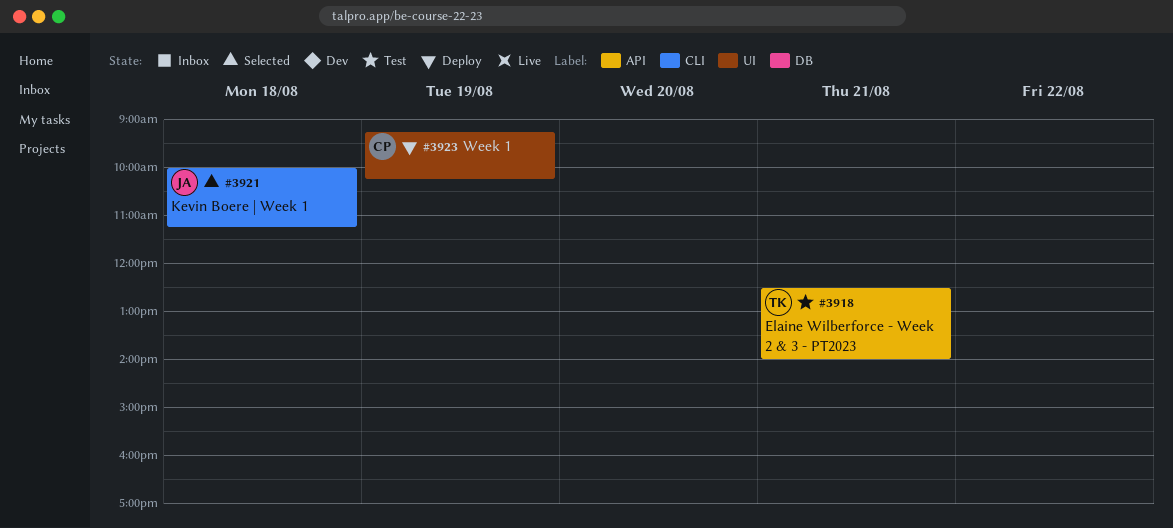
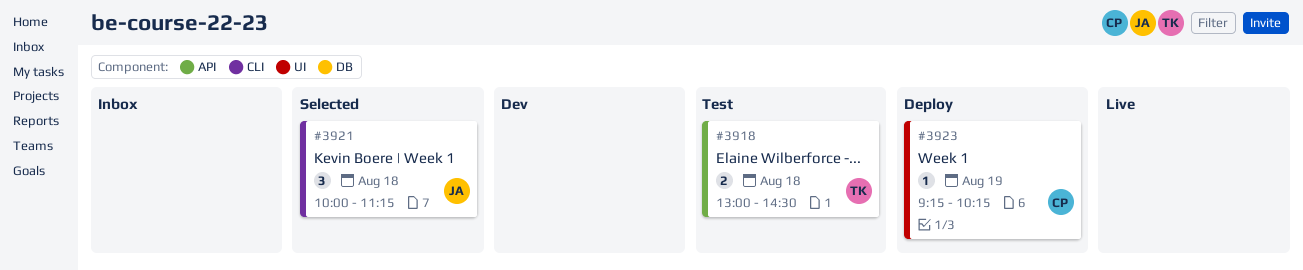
#3918, day: Aug 21 -> Aug 18
#3918, begins: 12:30 -> 13:00
#3918, ends: 14:00 -> 14:30

